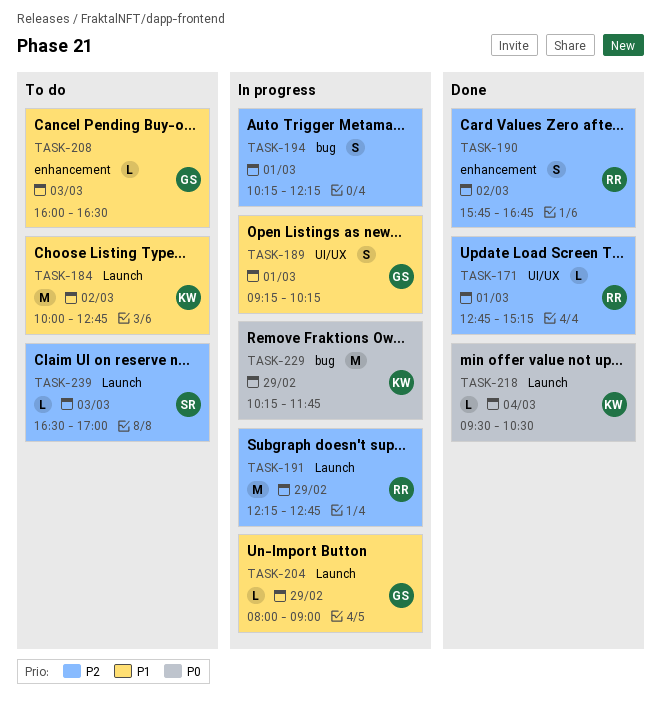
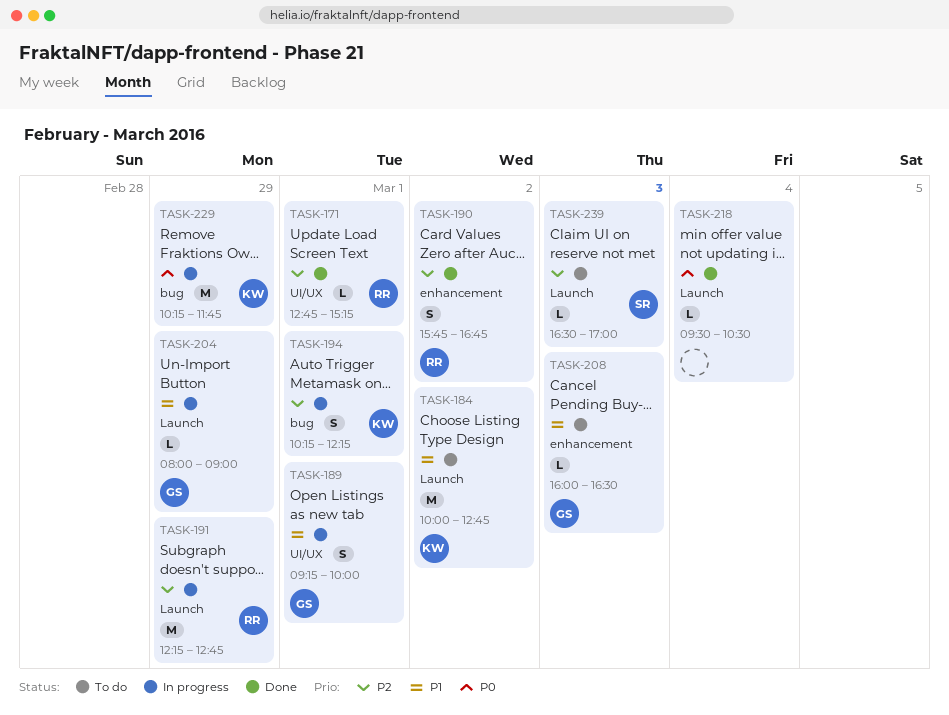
TASK-189, ends: 10:15 -> 10:00
TASK-194, owner: none -> KW
TASK-218, owner: KW -> none

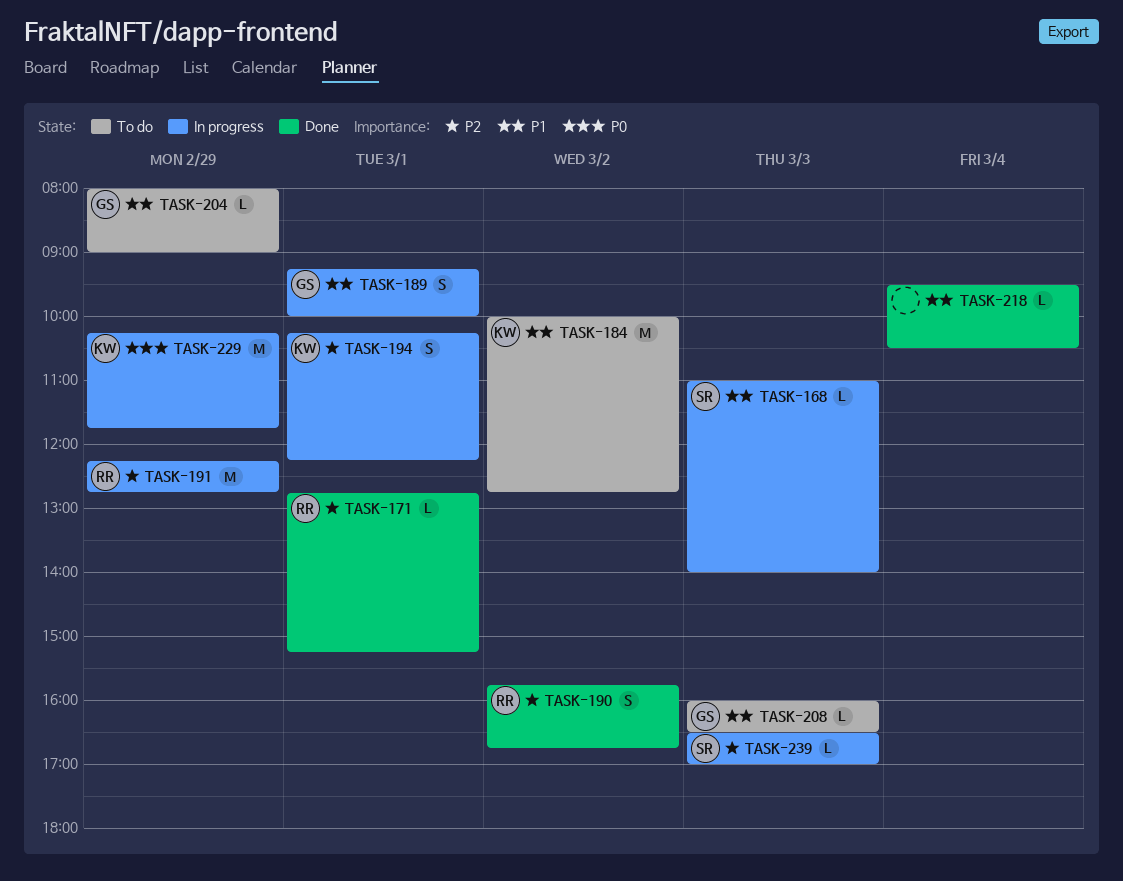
TASK-168: none -> present
TASK-204, status: In progress -> To do
TASK-218, priority: P0 -> P1
TASK-239, status: To do -> In progress

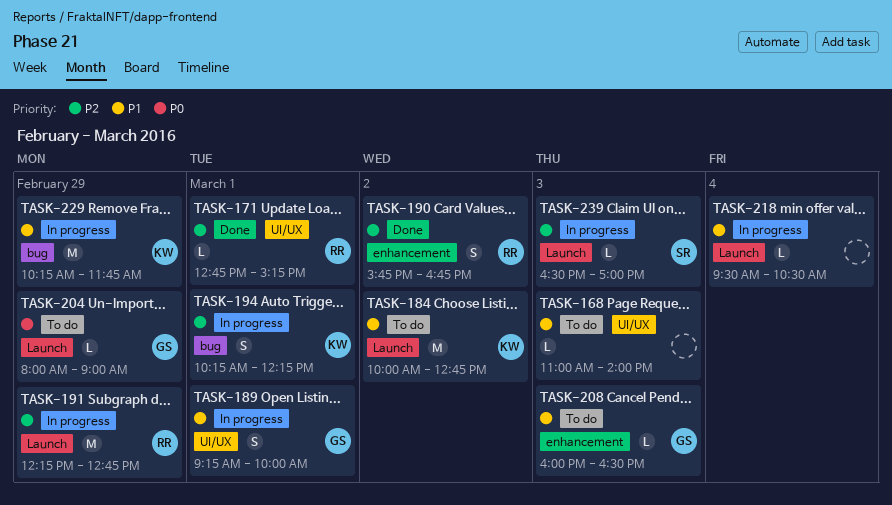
TASK-168, status: In progress -> To do
TASK-168, owner: SR -> none
TASK-204, priority: P1 -> P0
TASK-218, status: Done -> In progress
TASK-229, priority: P0 -> P1

